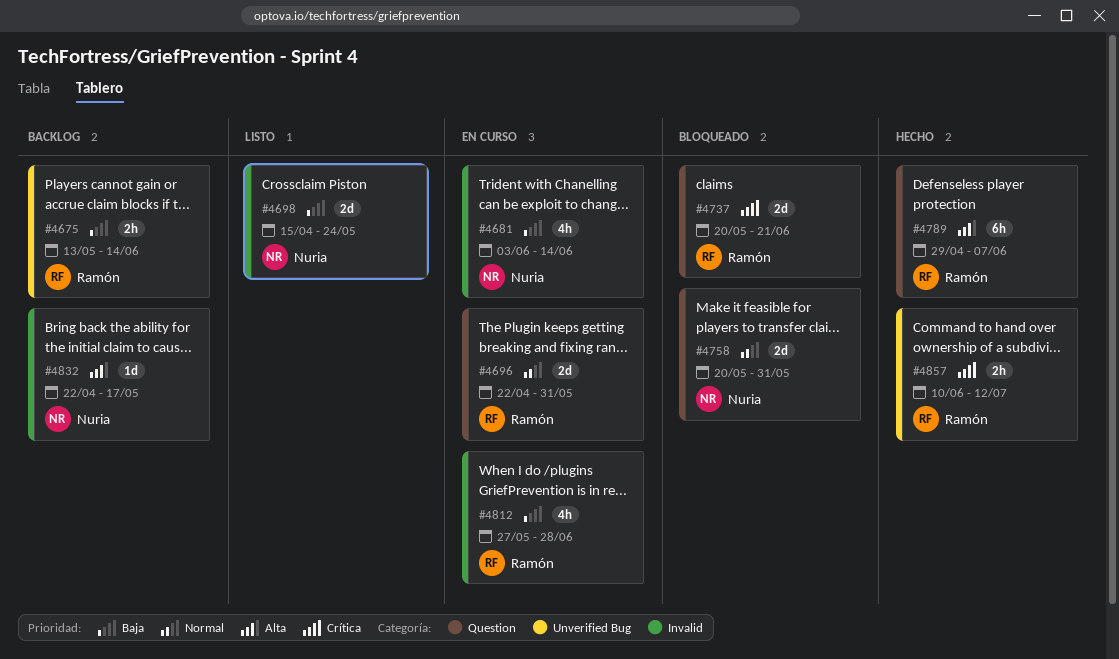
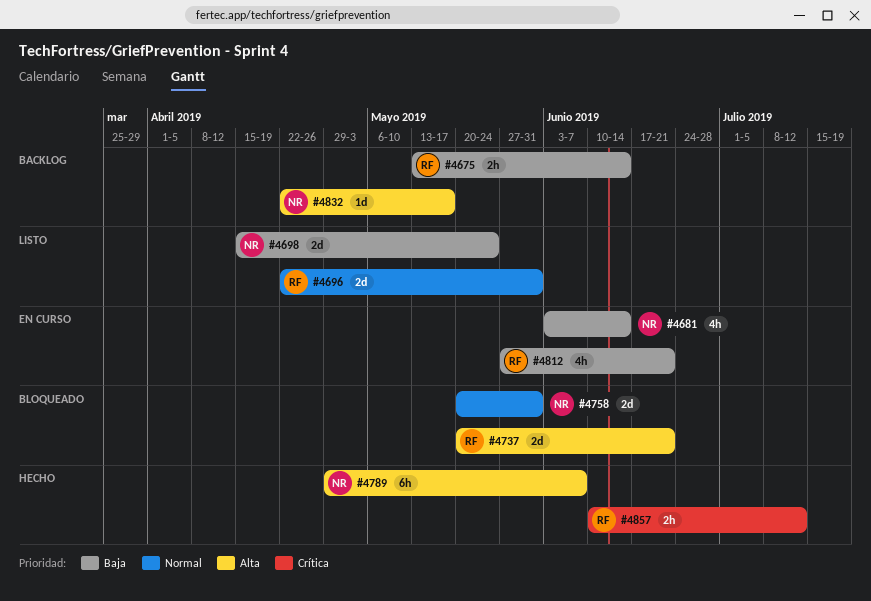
#4696, status: En curso -> Listo
#4737, priority: Crítica -> Alta
#4789, owner: Ramón -> Nuria
#4812, due: Jun 28 -> Jun 21

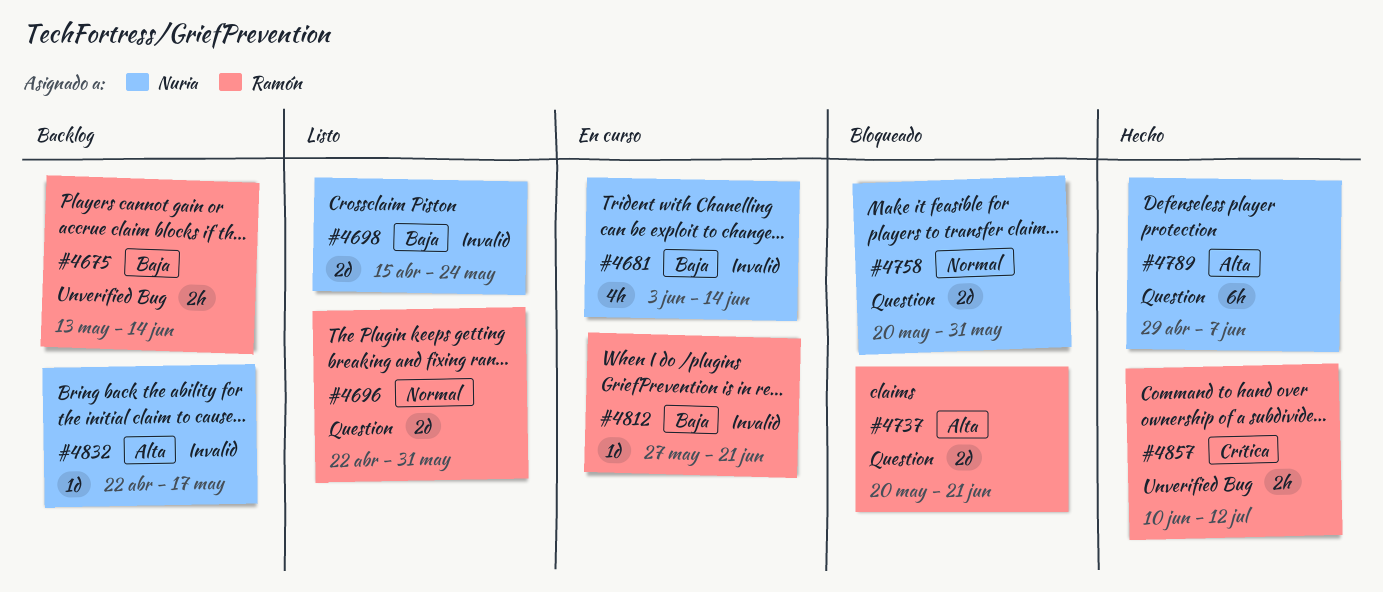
#4812, estimate: 4h -> 1d

